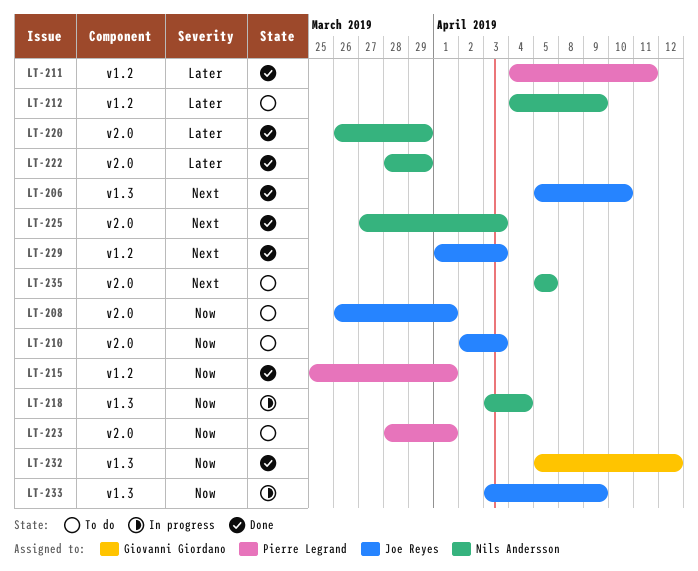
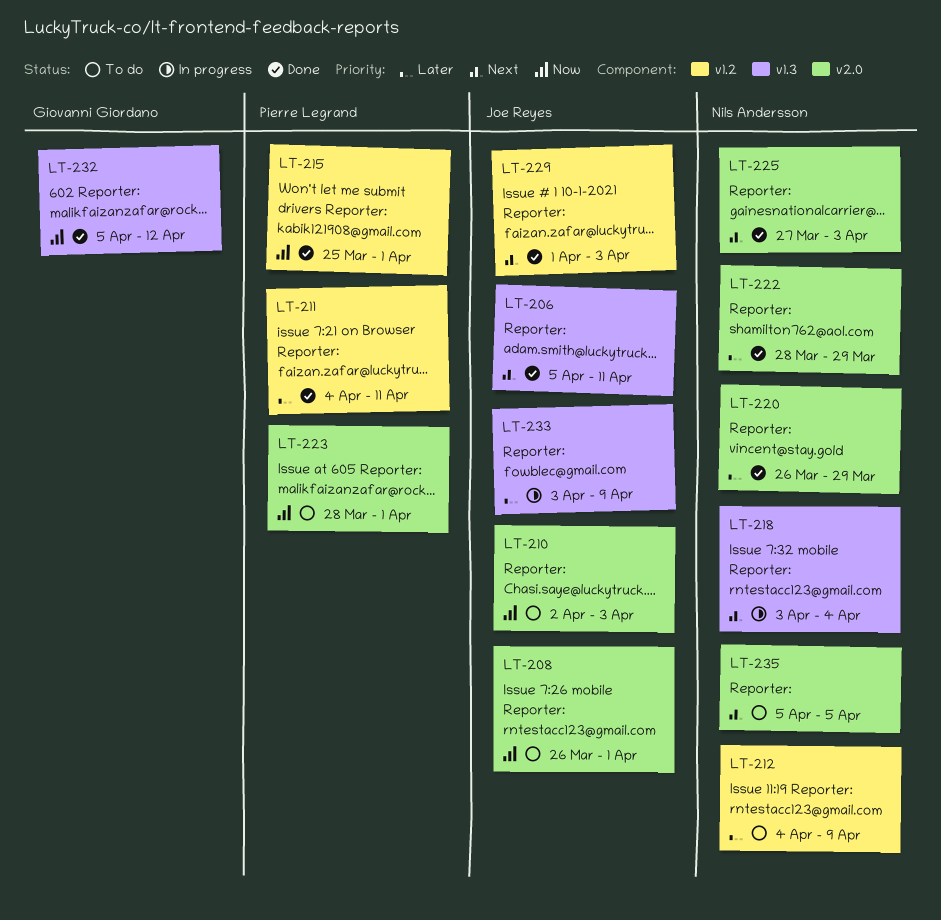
LT-206, due: Apr 10 -> Apr 11
LT-218, priority: Now -> Next
LT-233, priority: Now -> Later

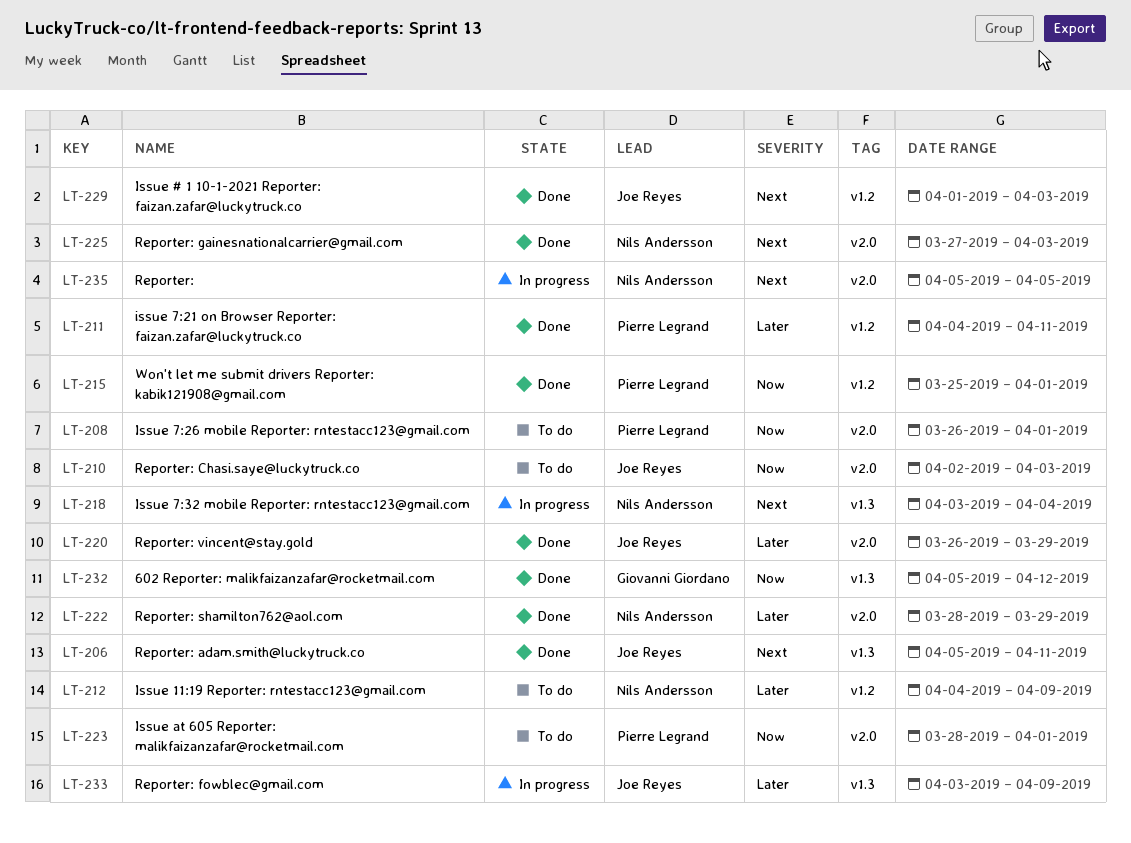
LT-208, owner: Joe Reyes -> Pierre Legrand
LT-220, owner: Nils Andersson -> Joe Reyes
LT-235, status: To do -> In progress

